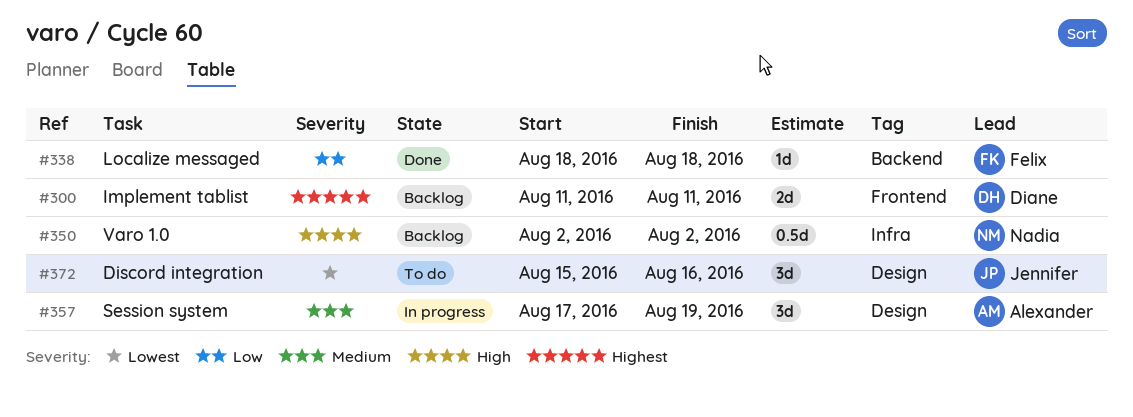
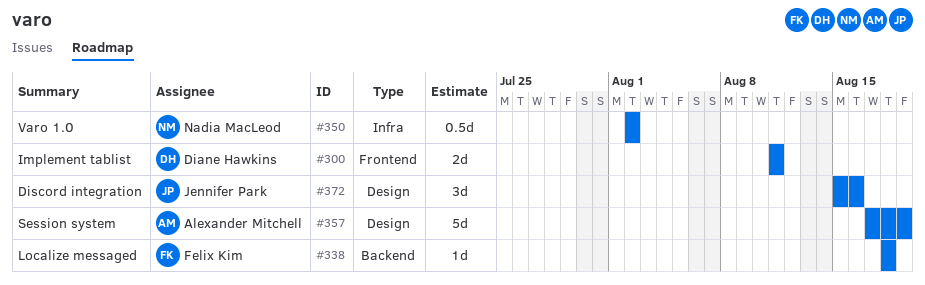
#357, estimate: 3d -> 5d

